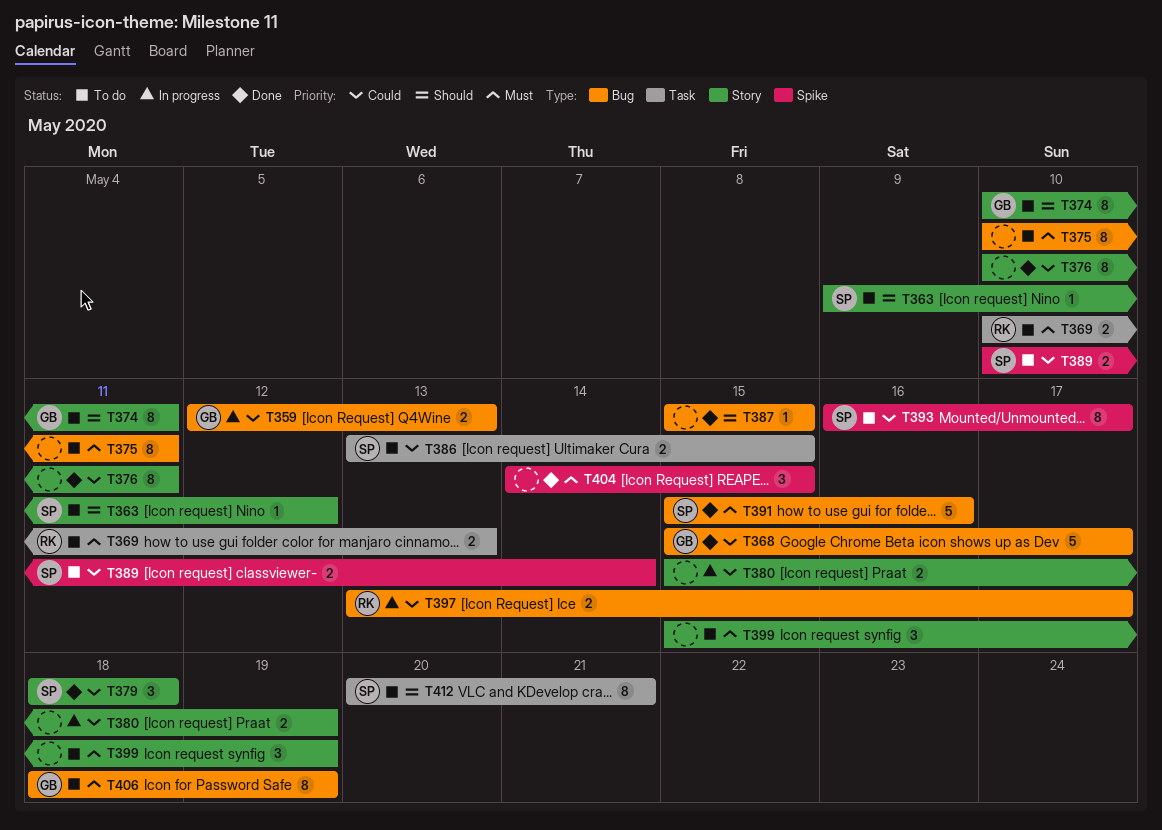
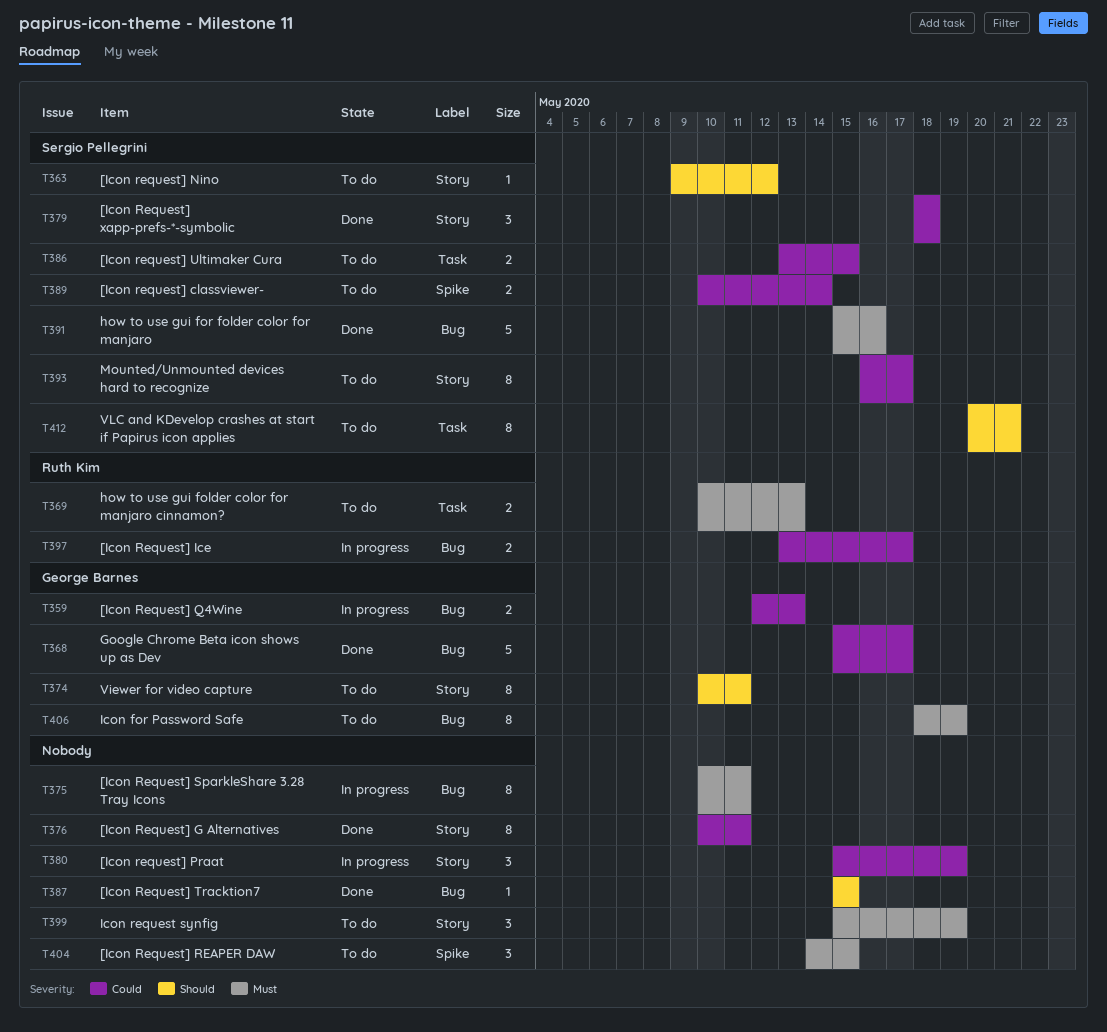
T375, status: To do -> In progress
T380, estimate: 2 -> 3
T393, label: Spike -> Story
T404, status: Done -> To do

